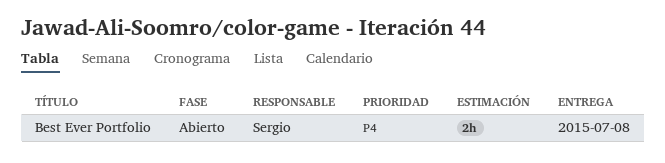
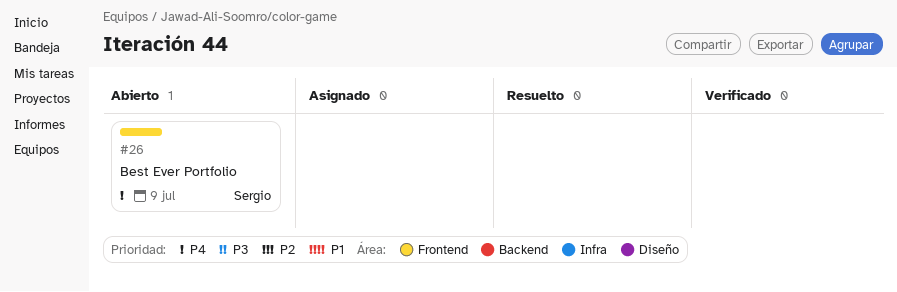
Best Ever Portfolio, due: Jul 8 -> Jul 9

